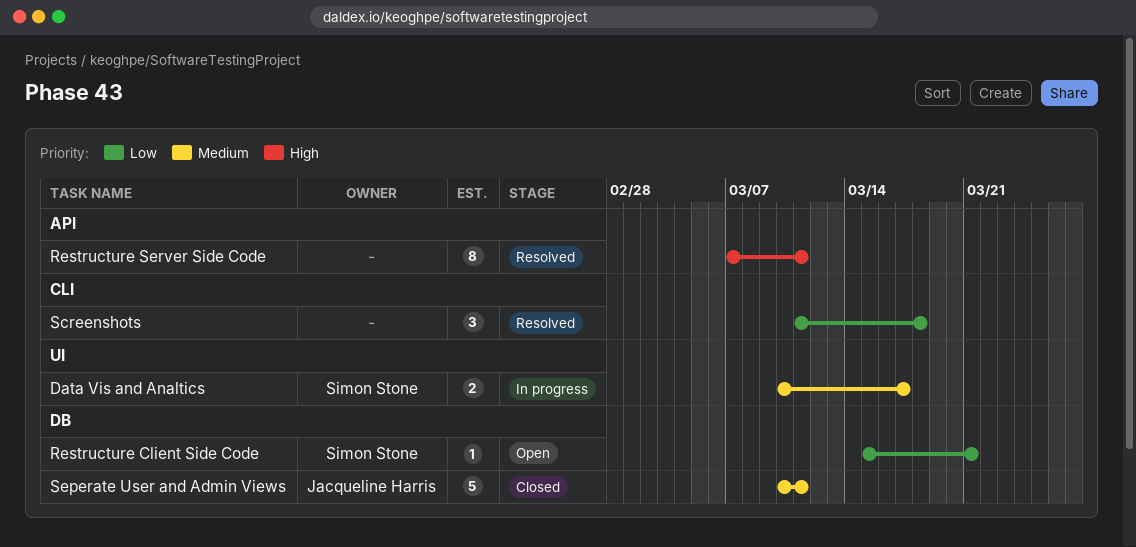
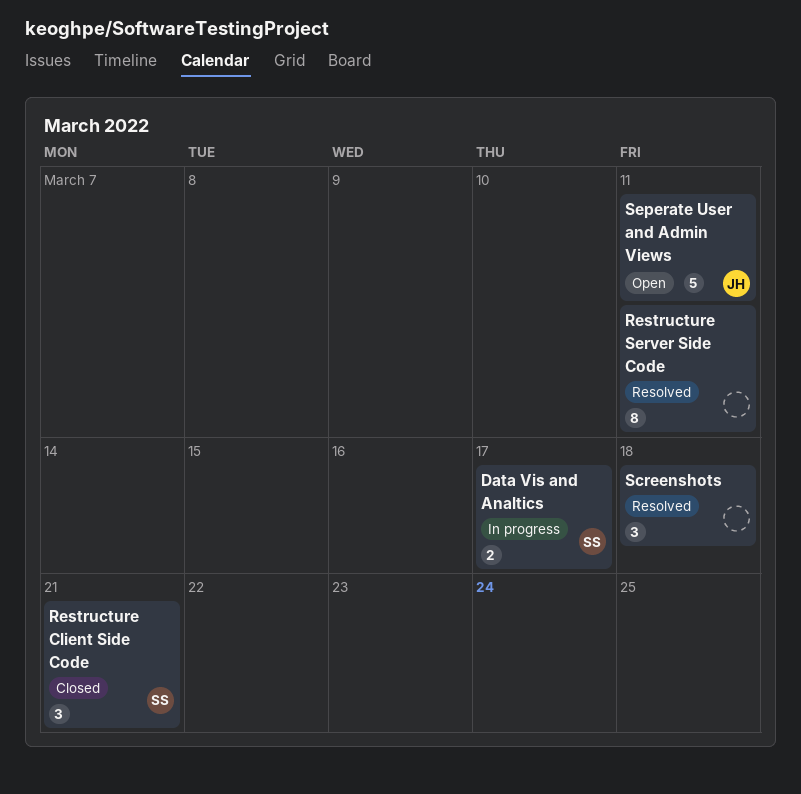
Restructure Client Side Code, status: Open -> Closed
Restructure Client Side Code, estimate: 1 -> 3
Seperate User and Admin Views, status: Closed -> Open

